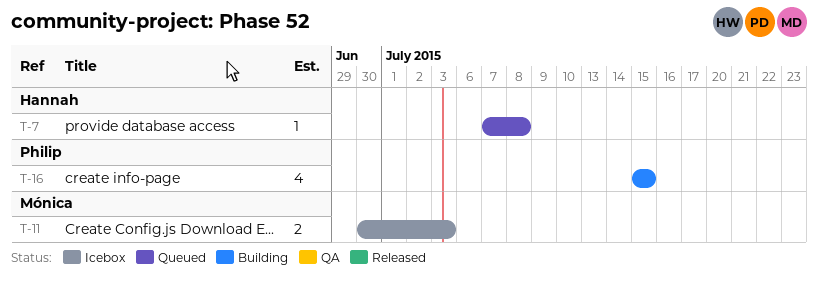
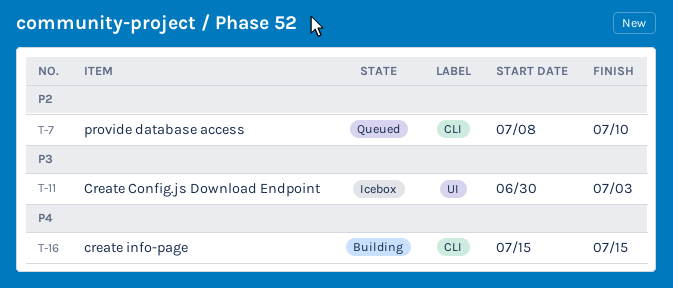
T-7, start: Jul 7 -> Jul 8
T-7, due: Jul 8 -> Jul 10

